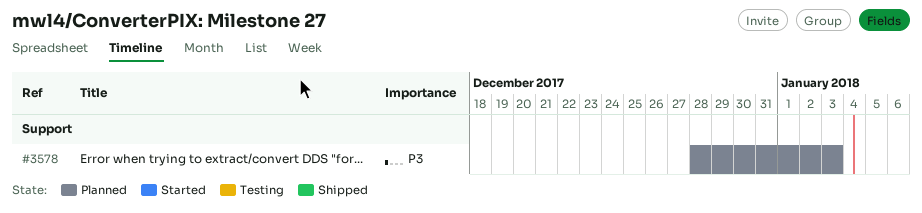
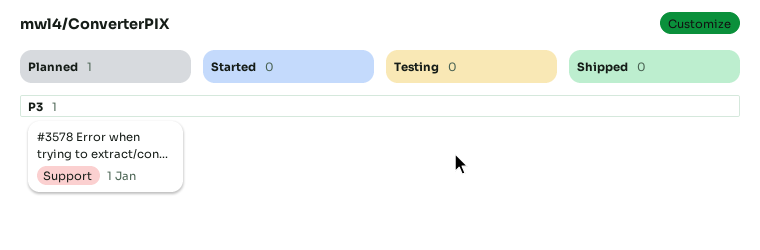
#3578, due: Jan 3 -> Jan 1

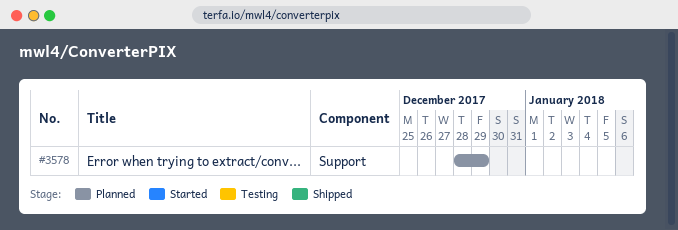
#3578, due: Jan 1 -> Dec 29

